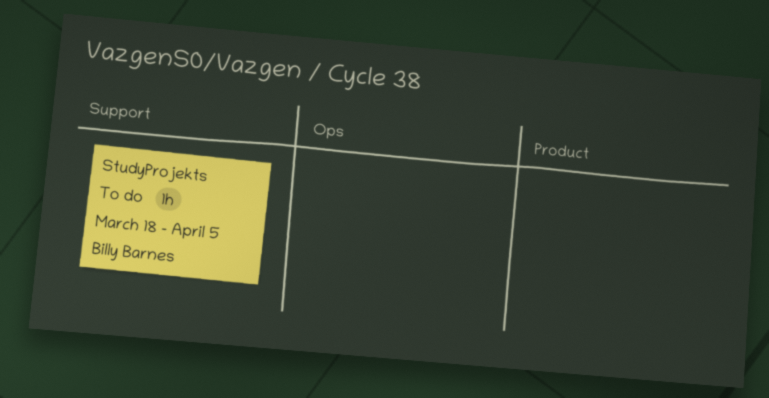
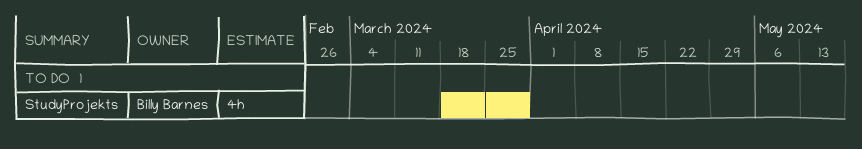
StudyProjekts, estimate: 1h -> 4h
StudyProjekts, due: Apr 5 -> Mar 29

